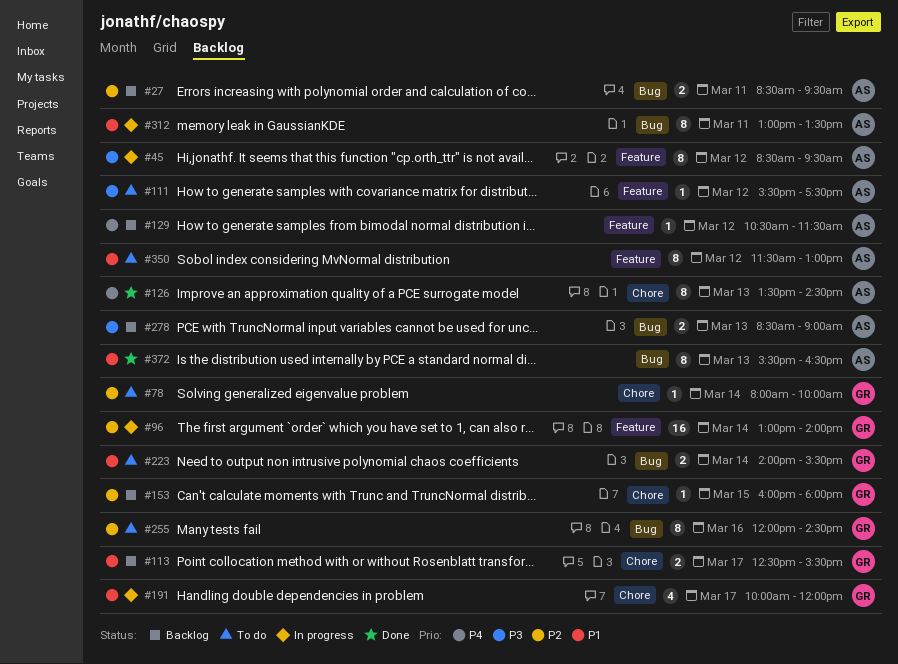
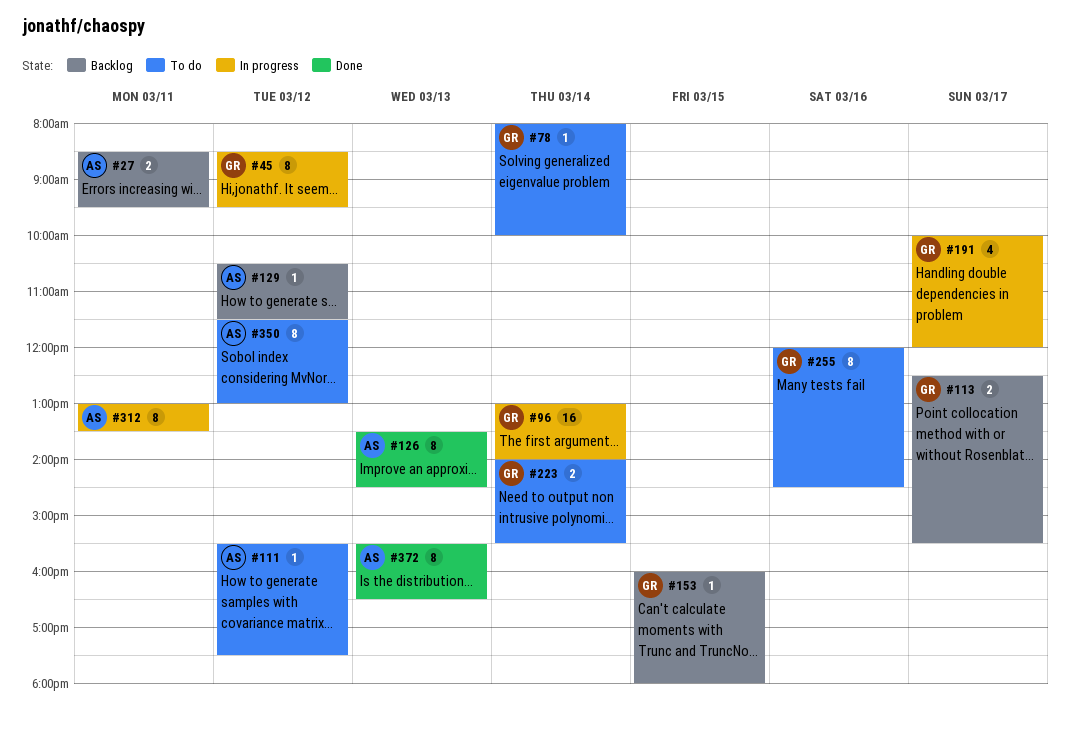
#45, owner: AS -> GR
#278: present -> none

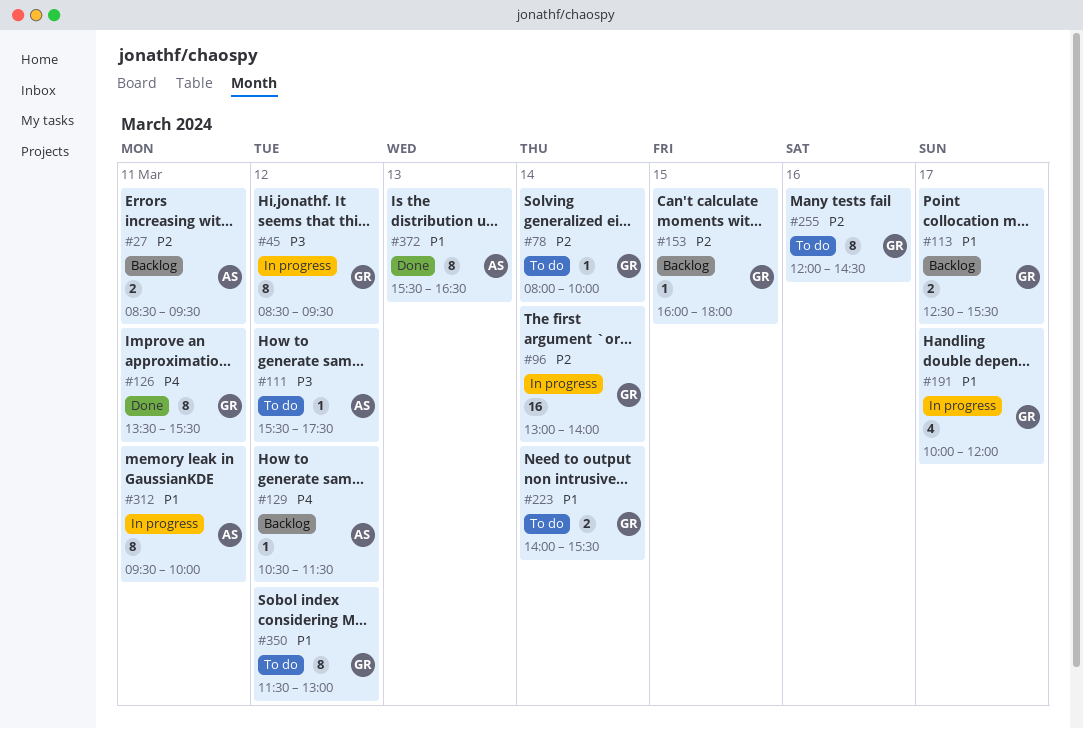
#126, owner: AS -> GR
#126, day: Mar 13 -> Mar 11
#126, ends: 14:30 -> 15:30
#312, begins: 13:00 -> 09:30
#312, ends: 13:30 -> 10:00
#350, owner: AS -> GR

